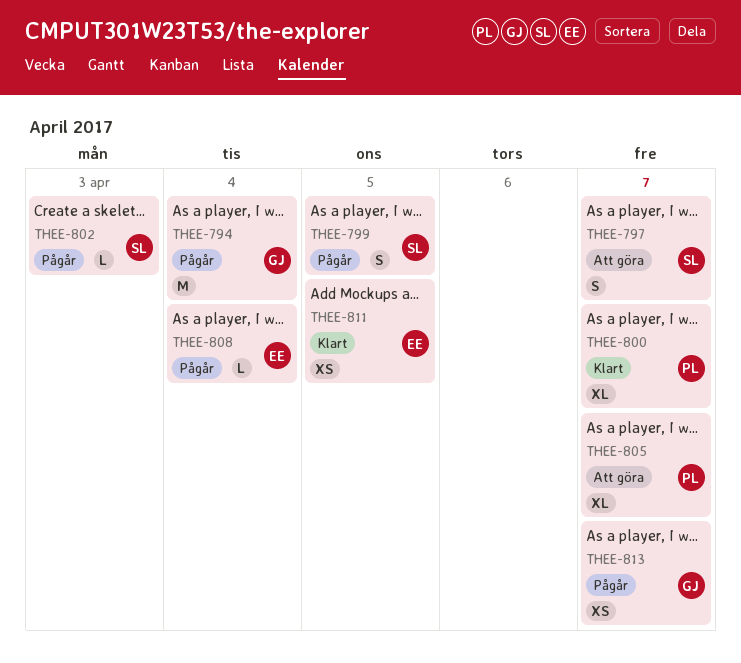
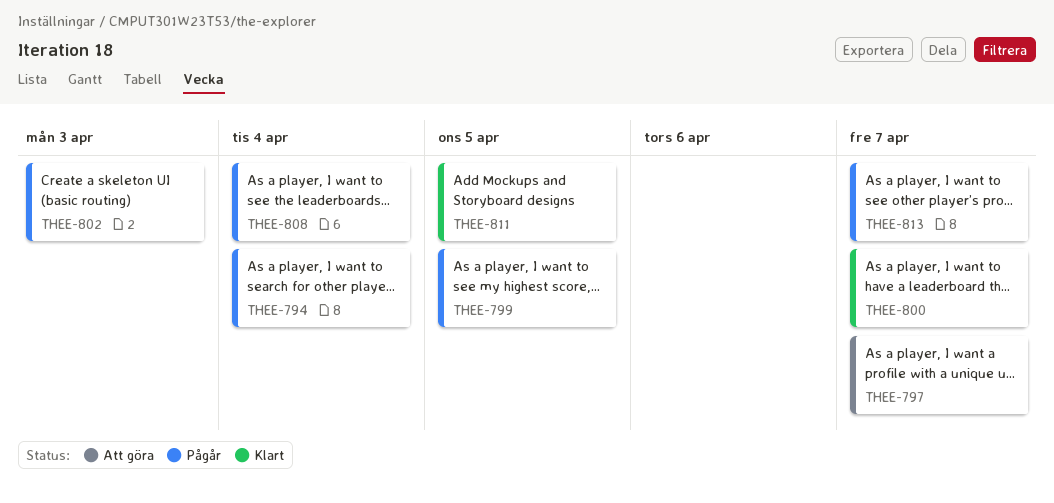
THEE-805: present -> none

